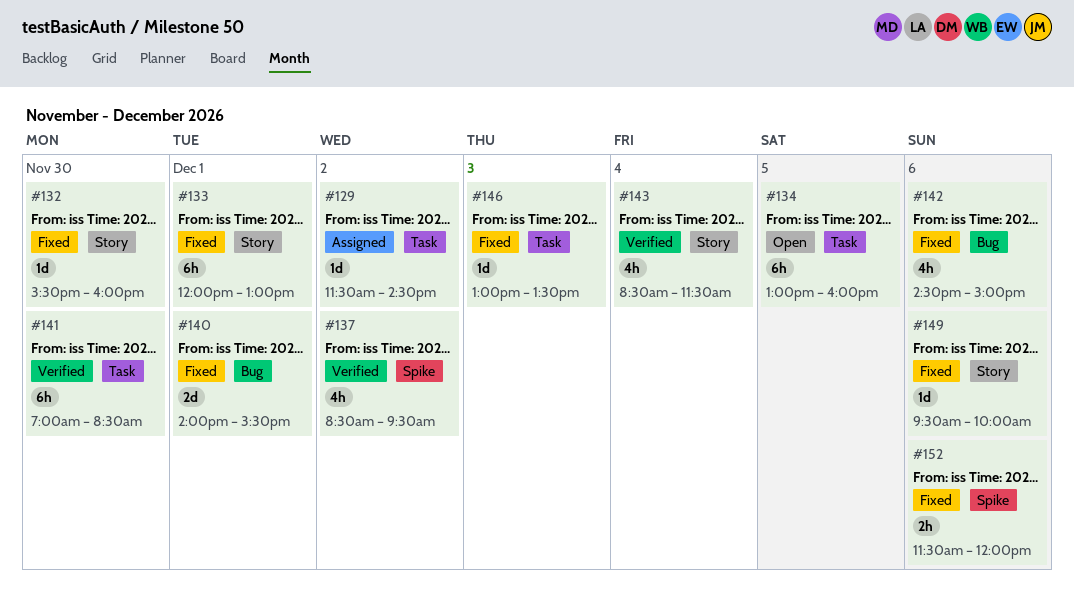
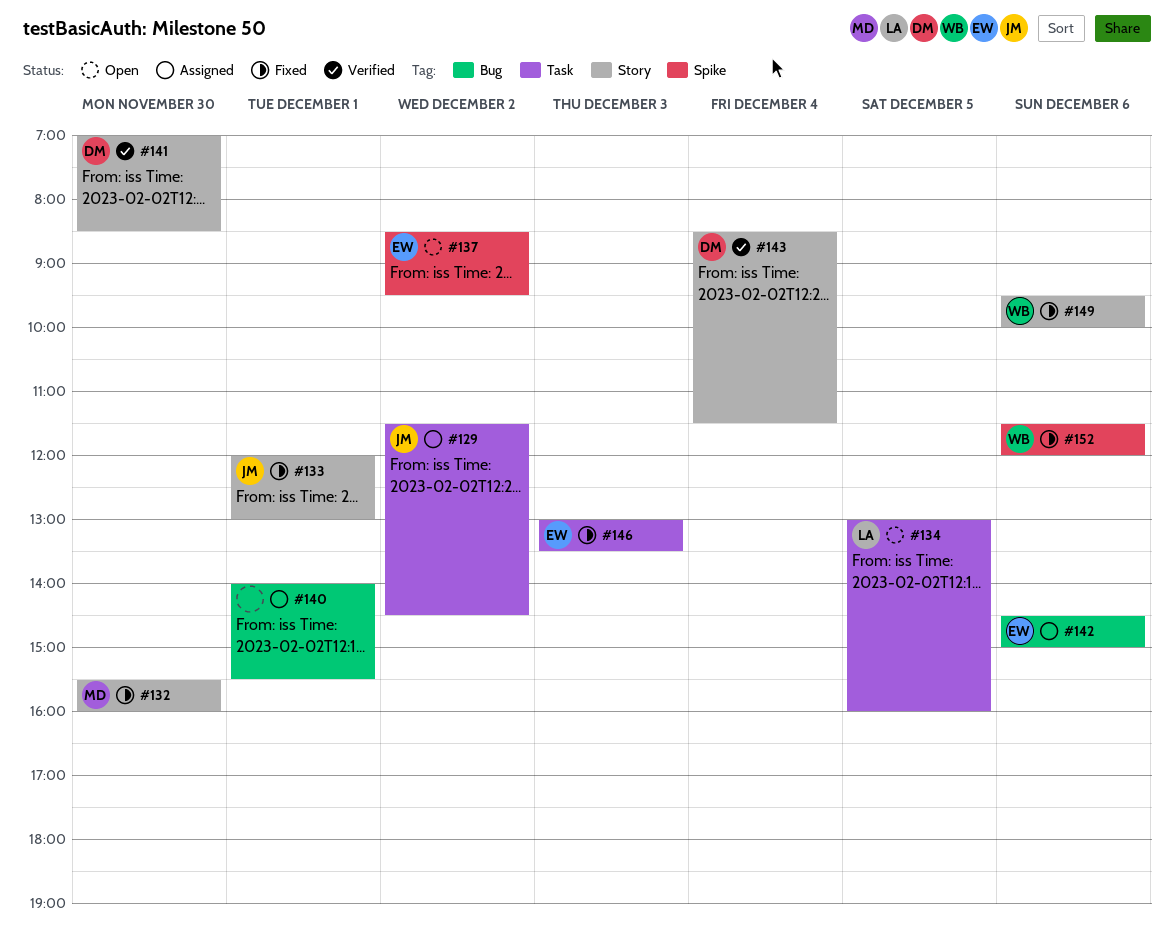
#137, status: Verified -> Open
#140, status: Fixed -> Assigned
#141, label: Task -> Story
#142, status: Fixed -> Assigned

